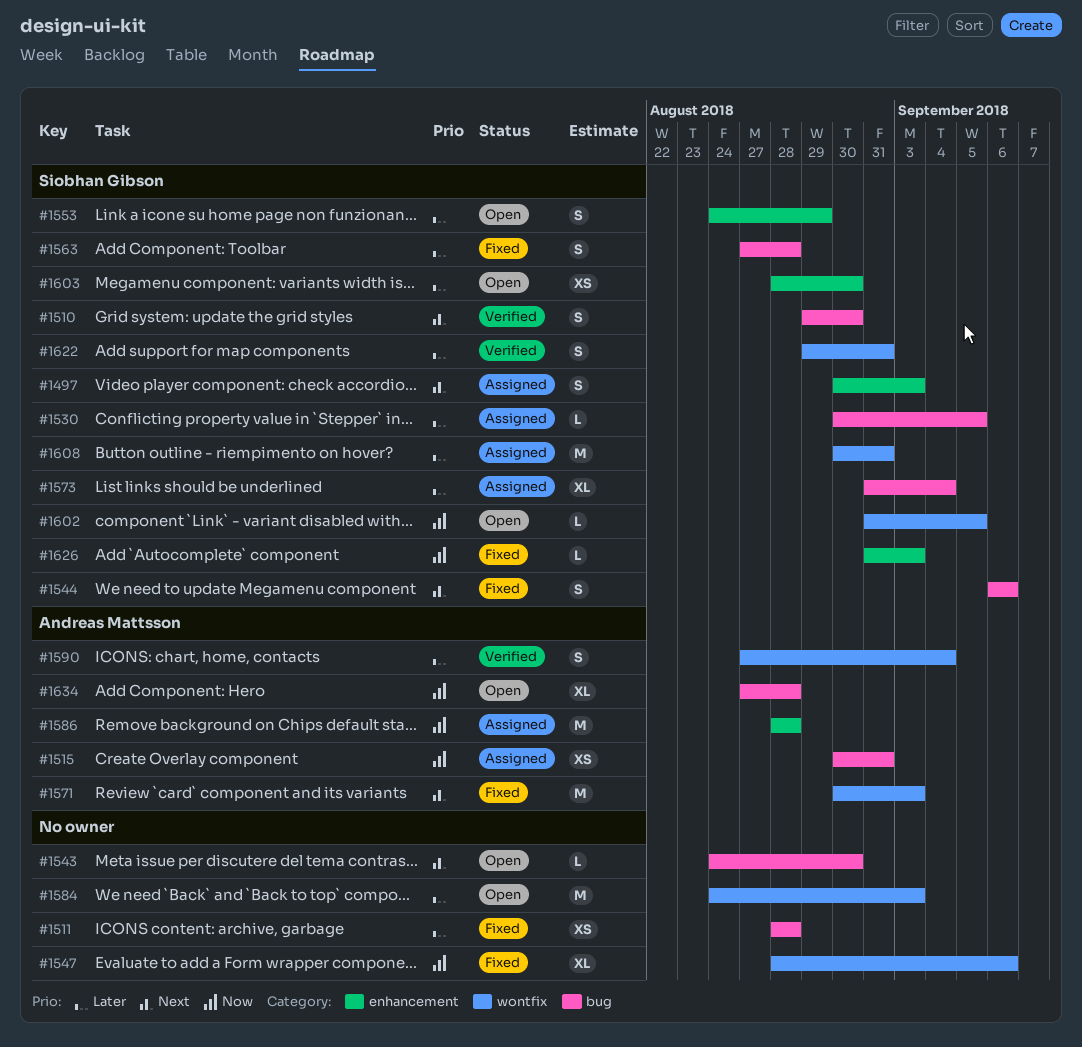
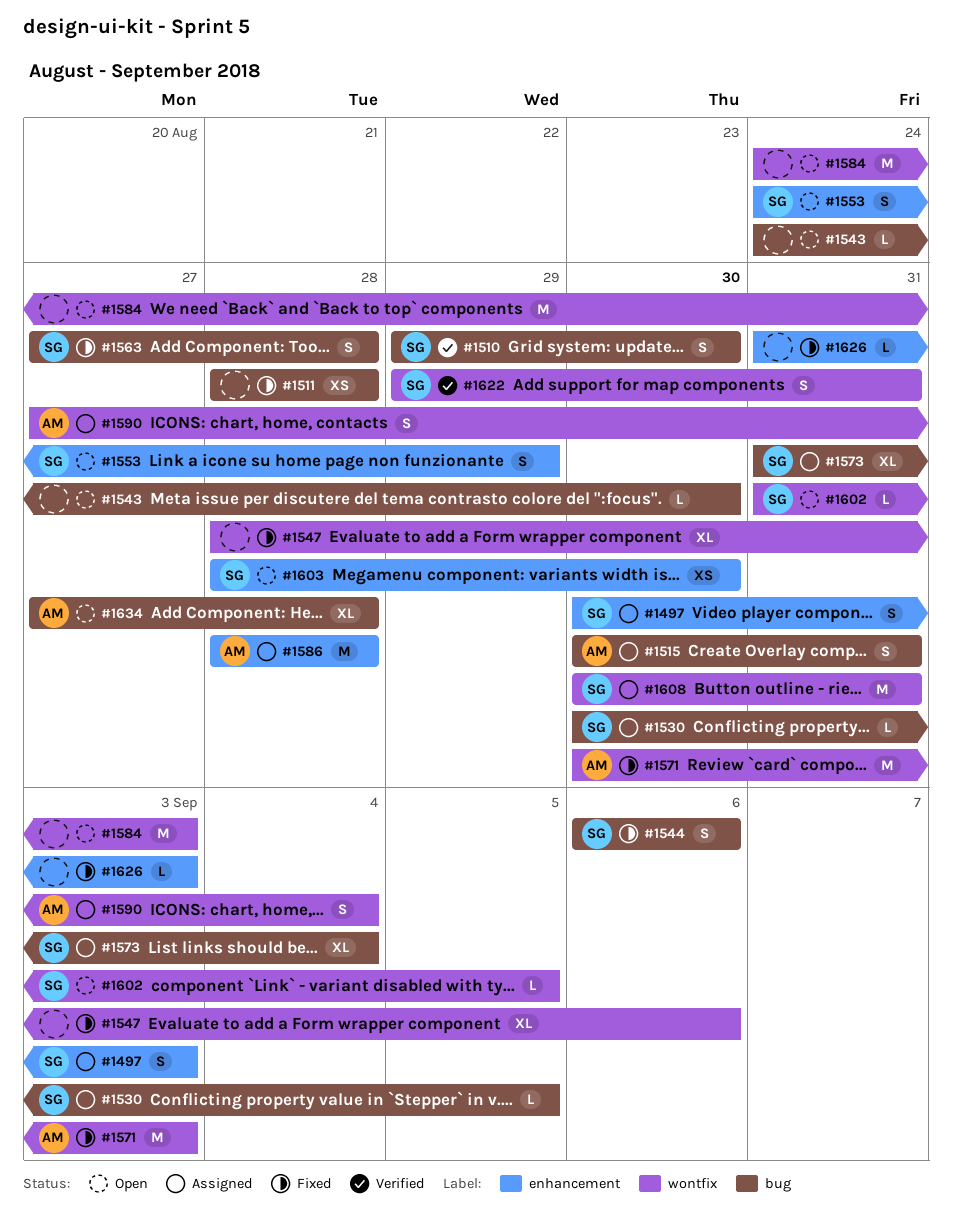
#1515, estimate: XS -> S
#1590, status: Verified -> Assigned
#1626, owner: Siobhan Gibson -> none

